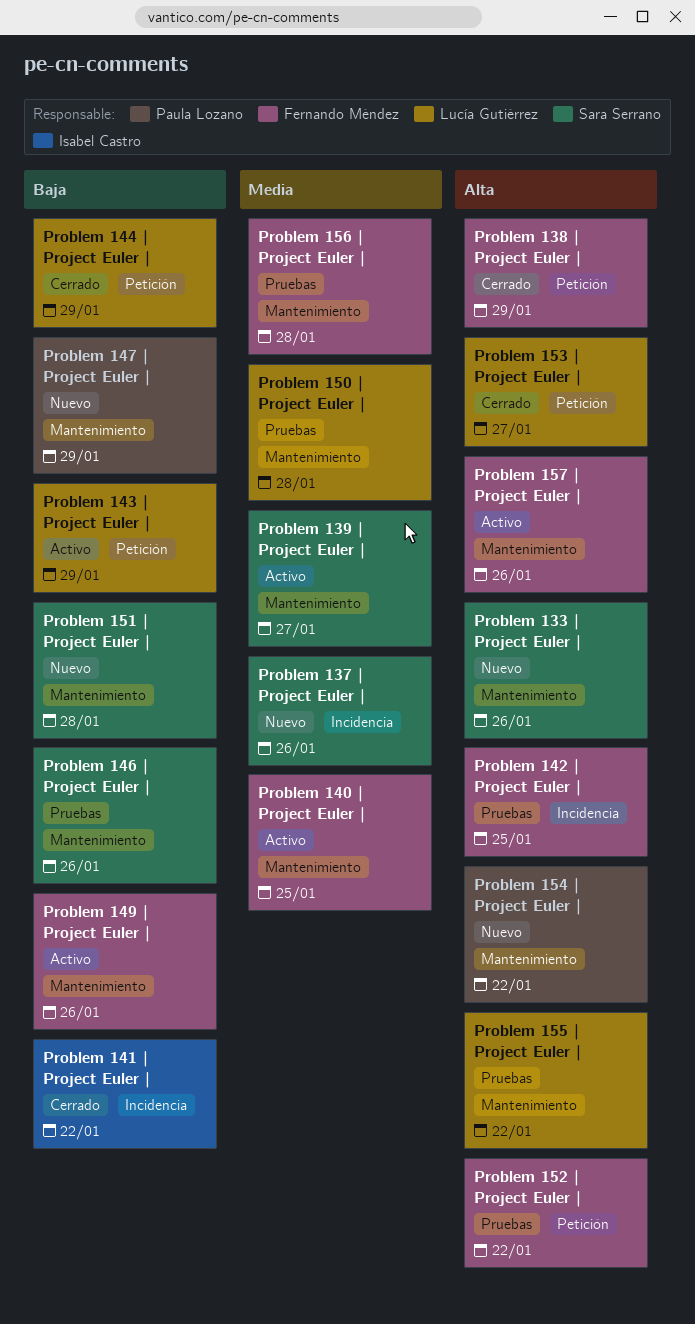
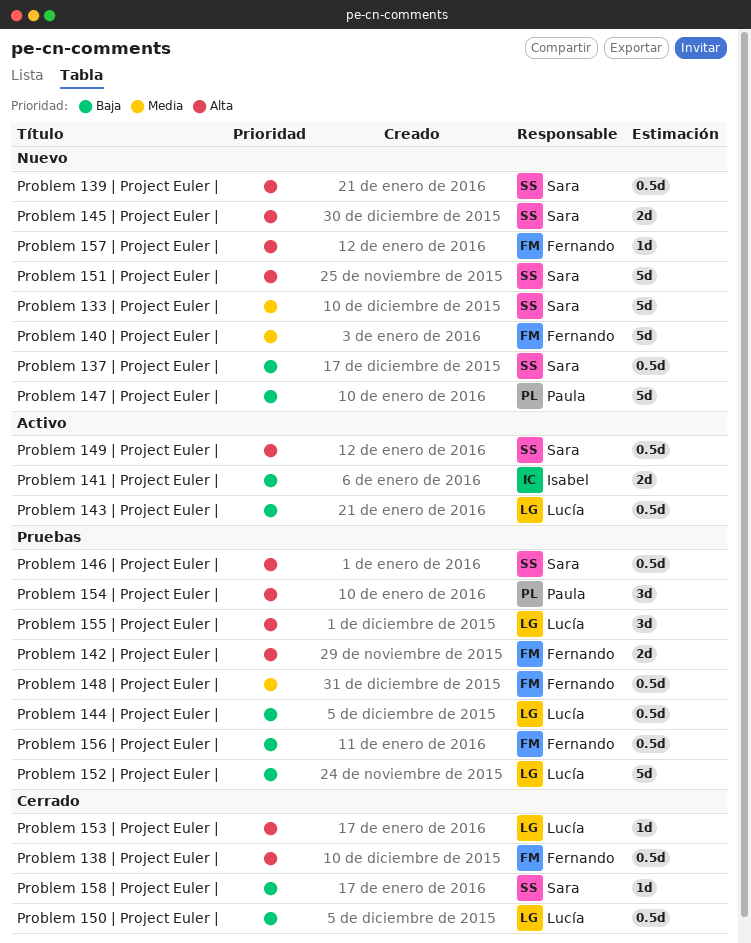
Problem 133 | Project Euler |, priority: Alta -> Media
Problem 137 | Project Euler |, priority: Media -> Baja
Problem 139 | Project Euler |, status: Activo -> Nuevo
Problem 139 | Project Euler |, priority: Media -> Alta
Problem 140 | Project Euler |, status: Activo -> Nuevo
Problem 141 | Project Euler |, status: Cerrado -> Activo
Problem 144 | Project Euler |, status: Cerrado -> Pruebas
Problem 145 | Project Euler |: none -> present
Problem 146 | Project Euler |, priority: Baja -> Alta
Problem 148 | Project Euler |: none -> present
Problem 149 | Project Euler |, owner: Fernando Méndez -> Sara Serrano
Problem 149 | Project Euler |, priority: Baja -> Alta
Problem 150 | Project Euler |, status: Pruebas -> Cerrado
Problem 150 | Project Euler |, priority: Media -> Baja
Problem 151 | Project Euler |, priority: Baja -> Alta
Problem 152 | Project Euler |, owner: Fernando Méndez -> Lucía Gutiérrez
Problem 152 | Project Euler |, priority: Alta -> Baja
Problem 154 | Project Euler |, status: Nuevo -> Pruebas
Problem 156 | Project Euler |, priority: Media -> Baja
Problem 157 | Project Euler |, status: Activo -> Nuevo
Problem 158 | Project Euler |: none -> present

